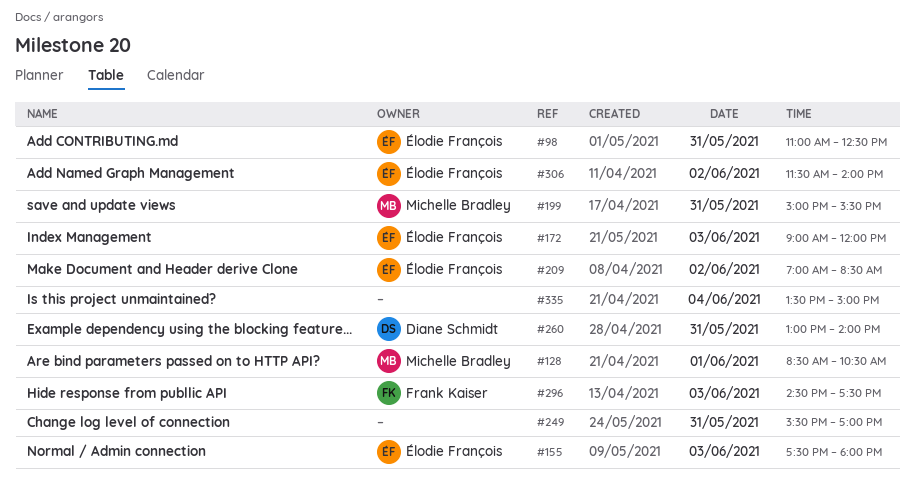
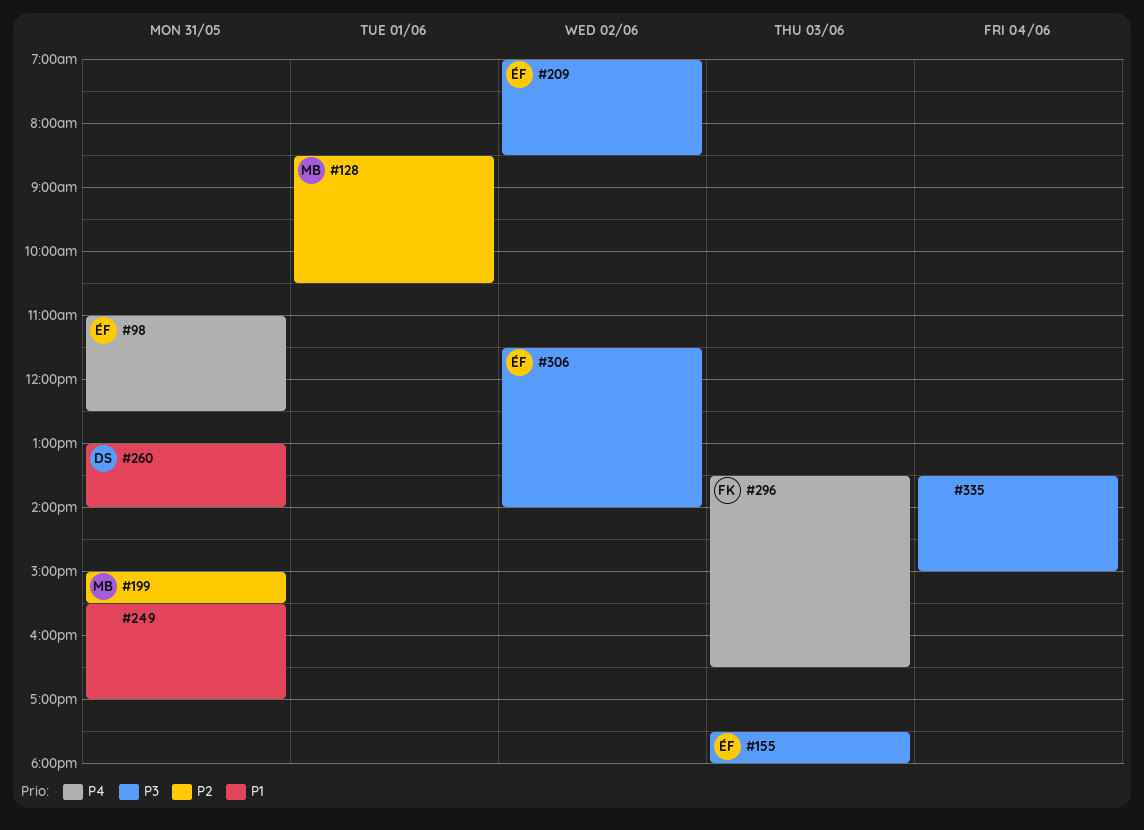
#172: present -> none
#296, begins: 14:30 -> 13:30
#296, ends: 17:30 -> 16:30

